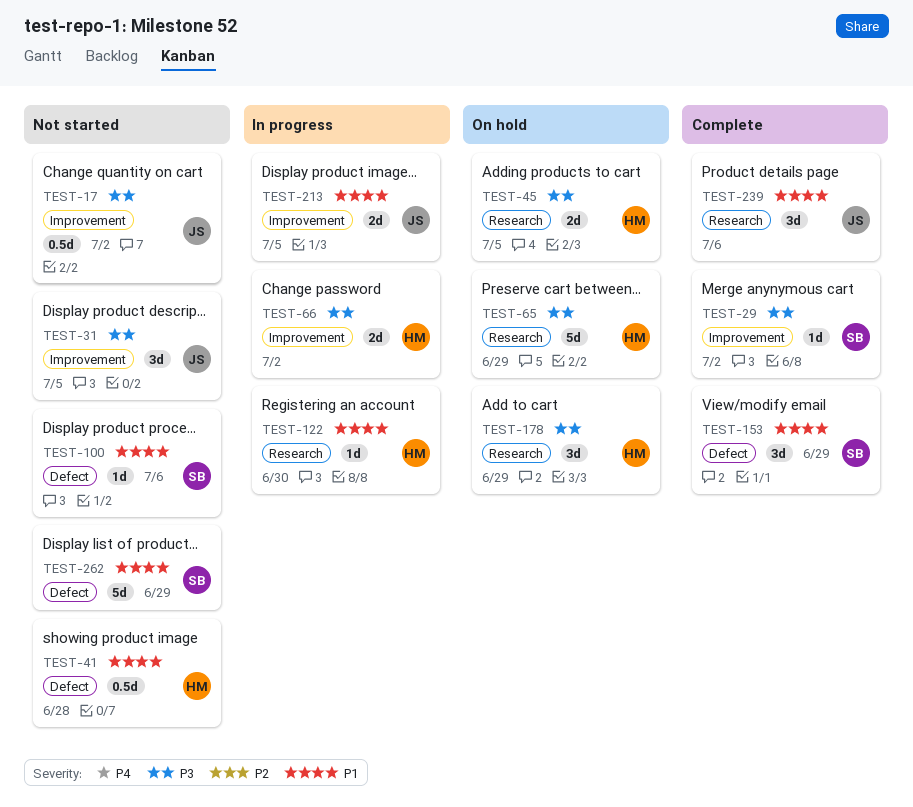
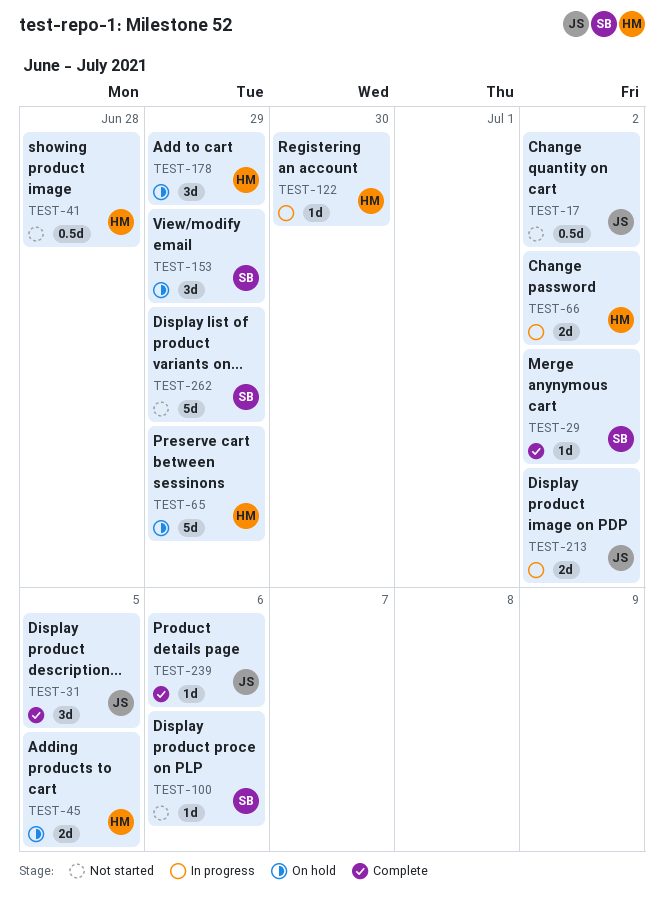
TEST-31, status: Not started -> Complete
TEST-153, status: Complete -> On hold
TEST-213, due: Jul 5 -> Jul 2
TEST-239, estimate: 3d -> 1d

